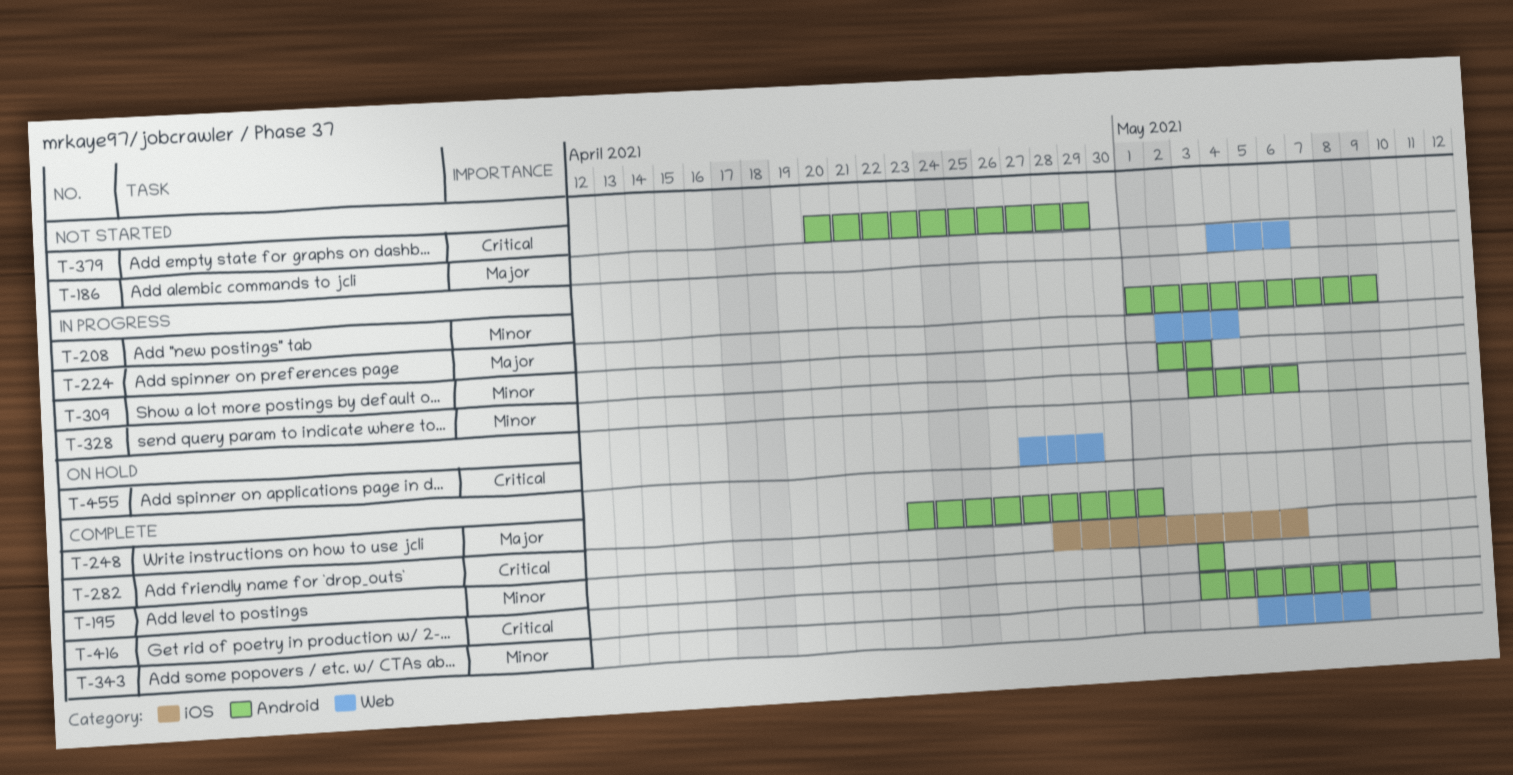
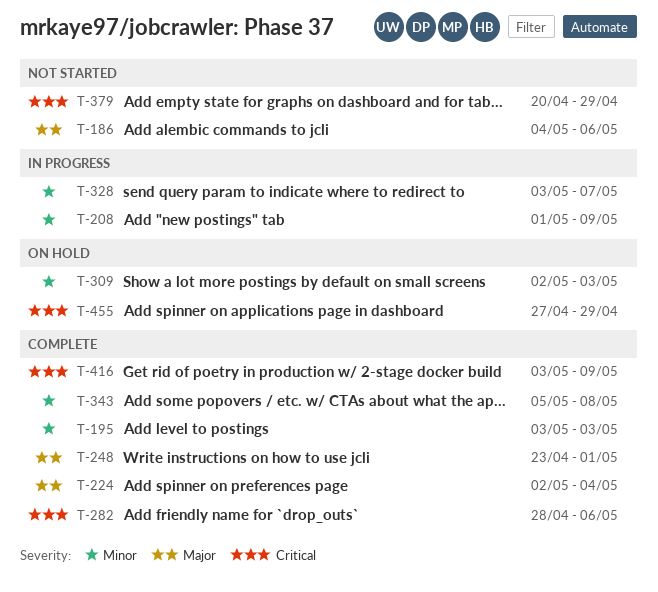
T-224, status: In progress -> Complete
T-309, status: In progress -> On hold
T-328, due: May 6 -> May 7

